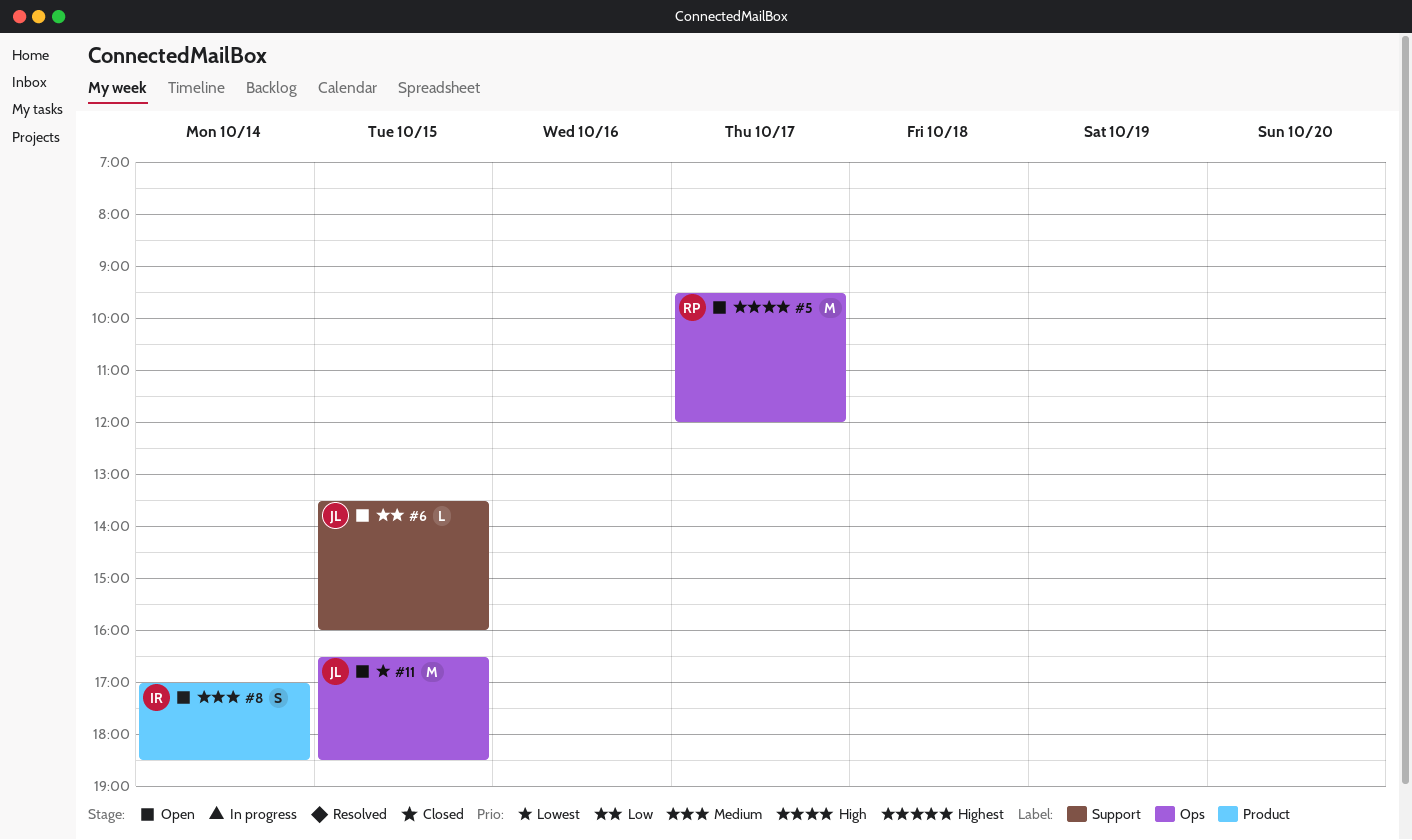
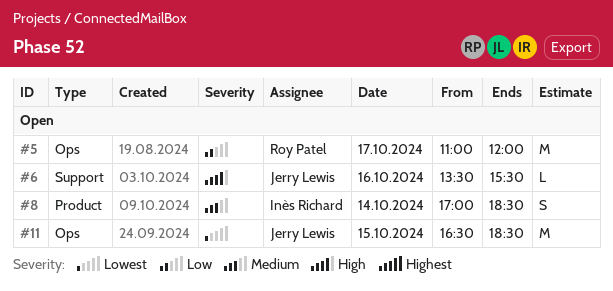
#5, priority: High -> Low
#5, begins: 09:30 -> 11:00
#6, priority: Low -> High
#6, day: Oct 15 -> Oct 16
#6, ends: 16:00 -> 15:30

